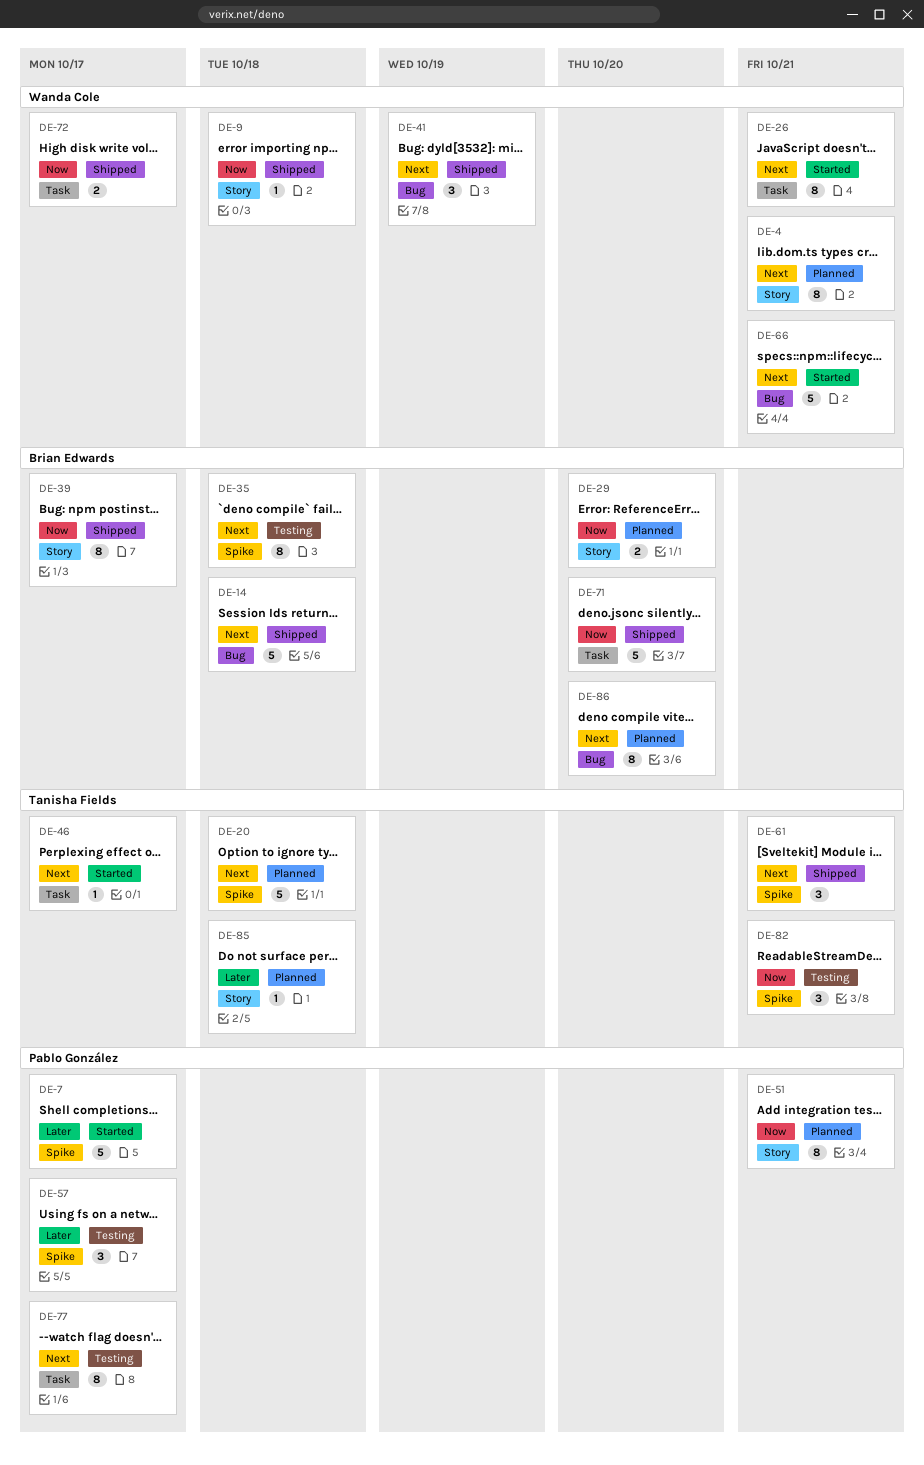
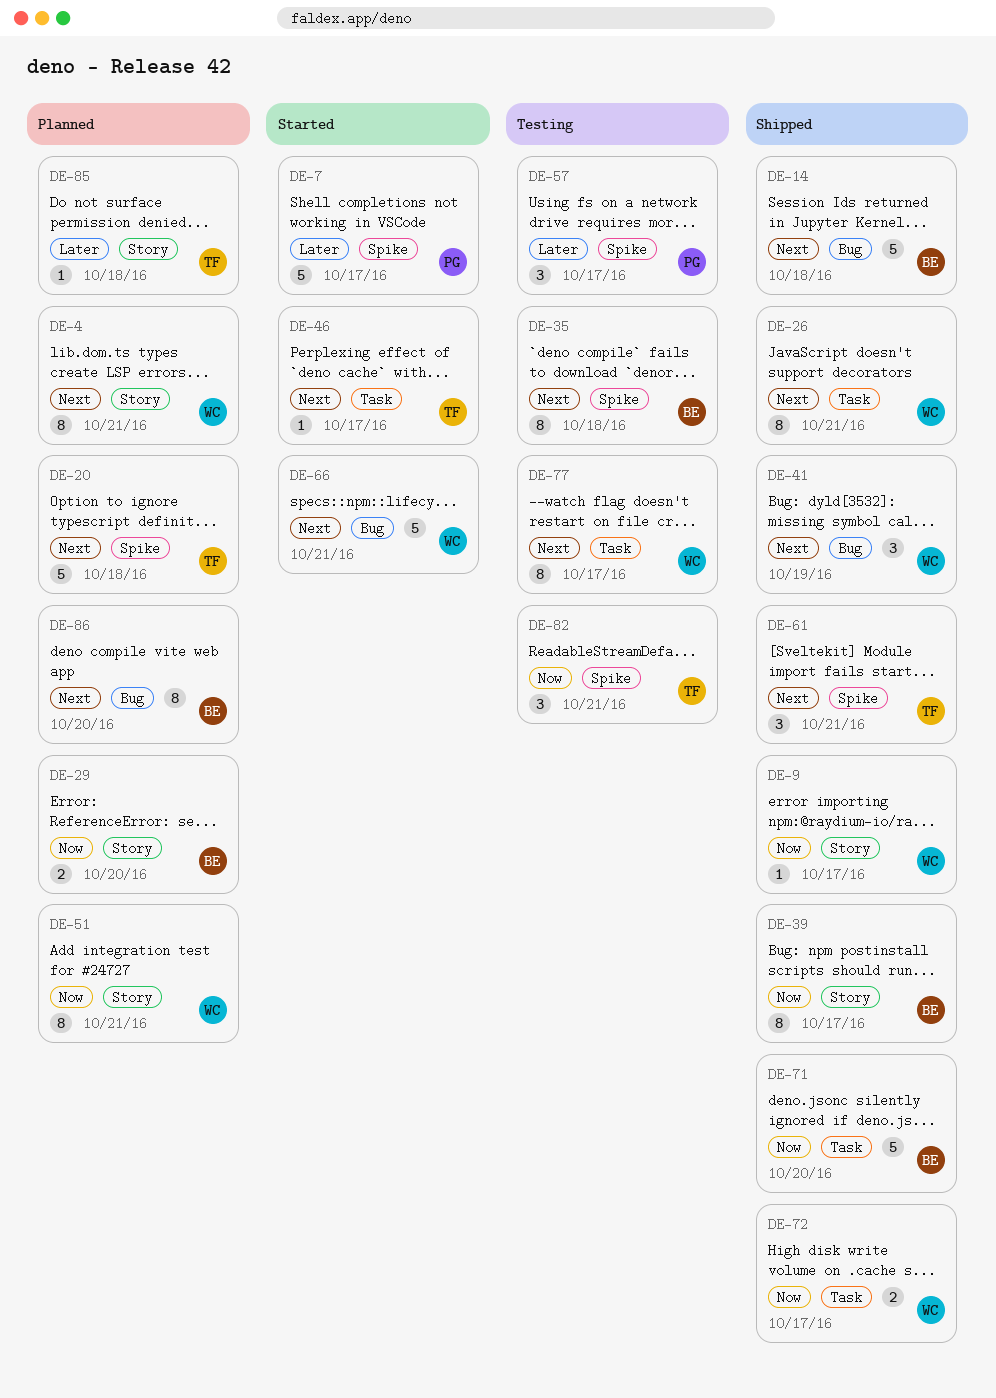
DE-9, due: Oct 18 -> Oct 17
DE-26, status: Started -> Shipped
DE-51, owner: Pablo González -> Wanda Cole
DE-77, owner: Pablo González -> Wanda Cole

